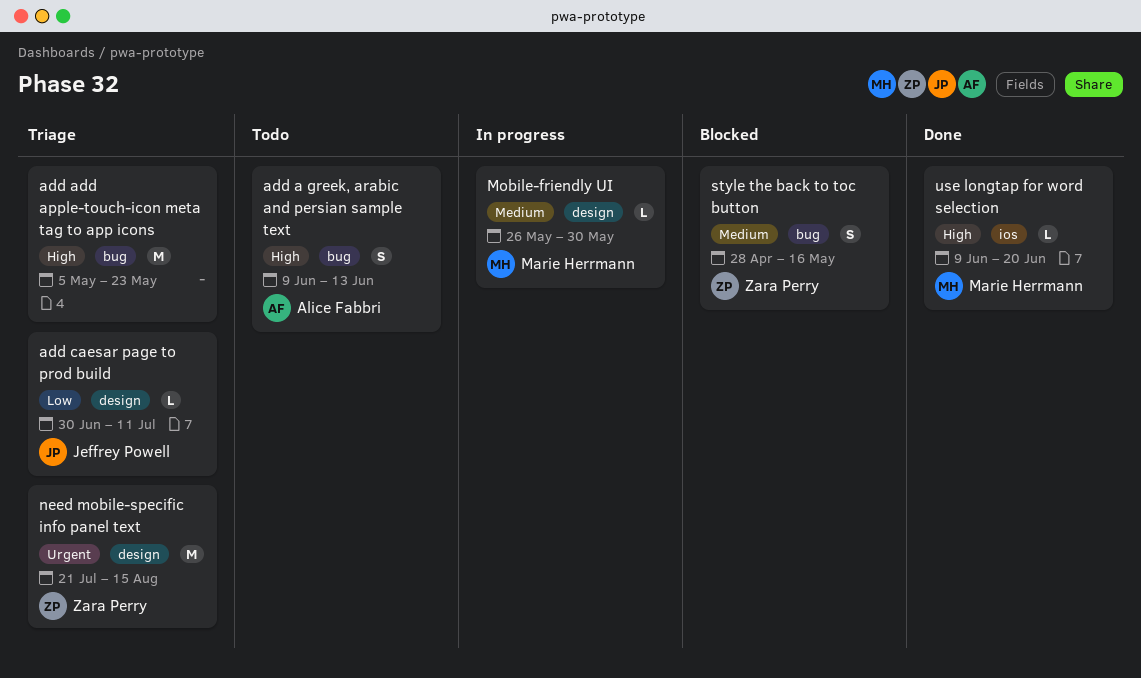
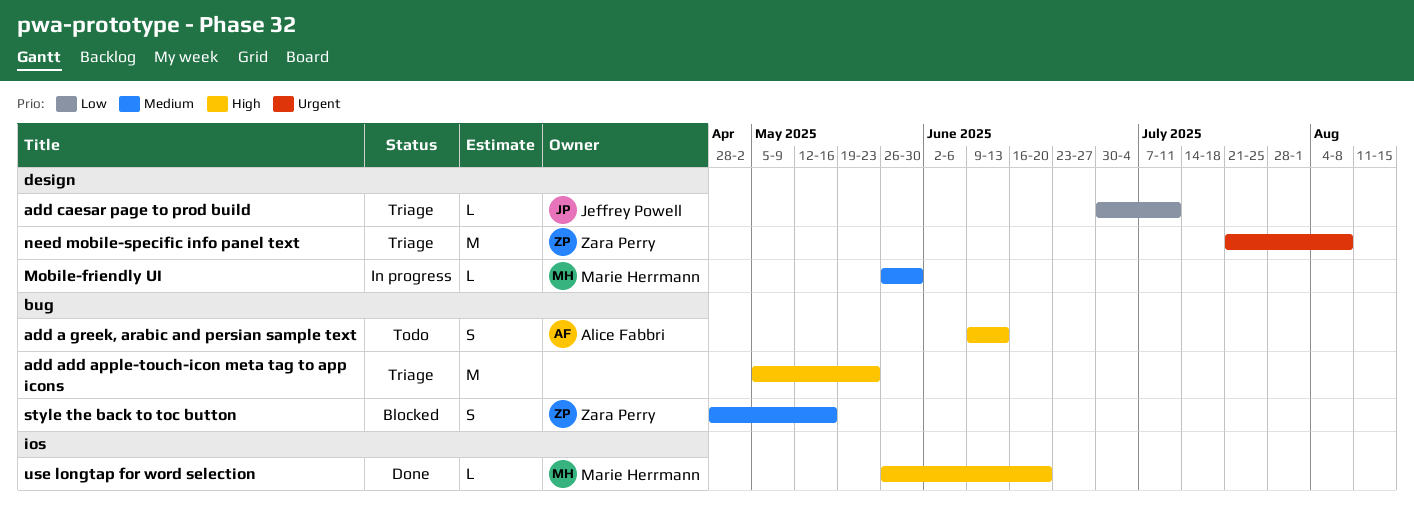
need mobile-specific info panel text, due: Aug 15 -> Aug 8
use longtap for word selection, start: Jun 9 -> May 26

